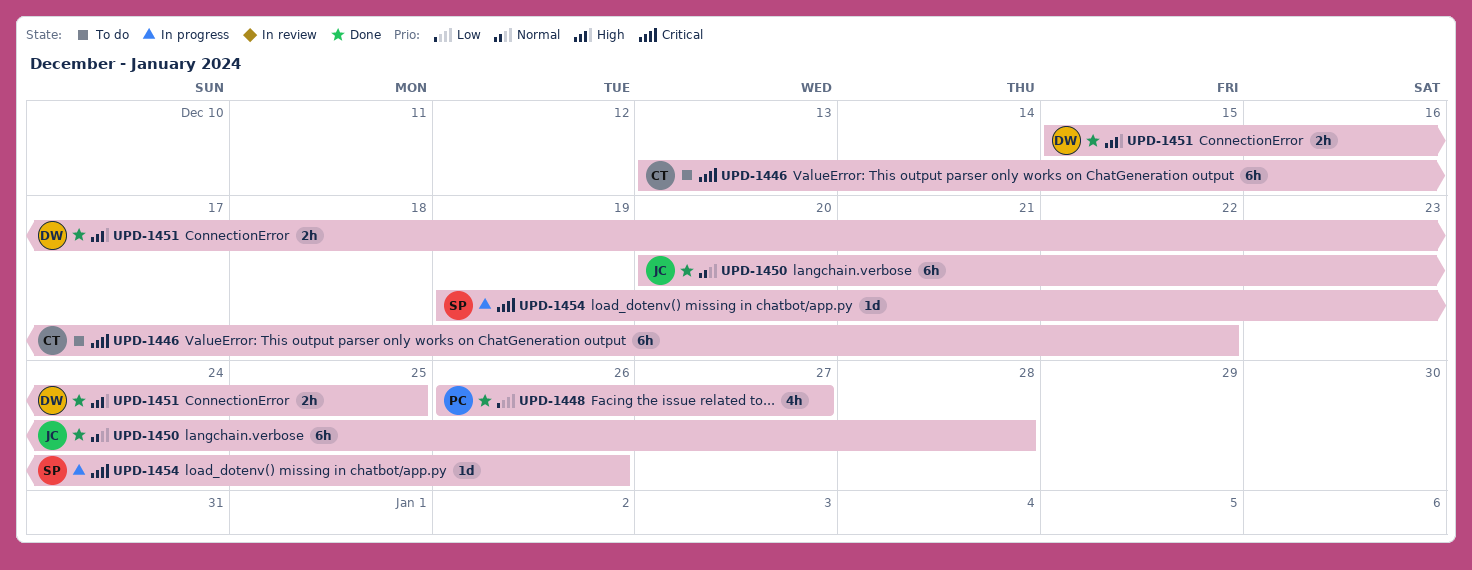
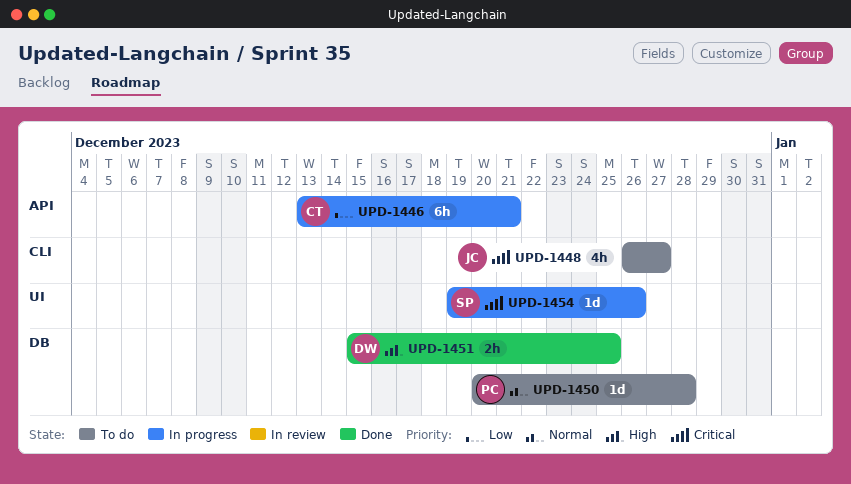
UPD-1446, status: To do -> In progress
UPD-1446, priority: Critical -> Low
UPD-1446, due: Dec 22 -> Dec 21
UPD-1448, status: Done -> To do
UPD-1448, owner: PC -> JC
UPD-1448, priority: Low -> Critical
UPD-1450, status: Done -> To do
UPD-1450, owner: JC -> PC
UPD-1450, estimate: 6h -> 1d

